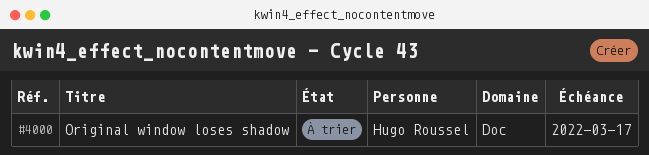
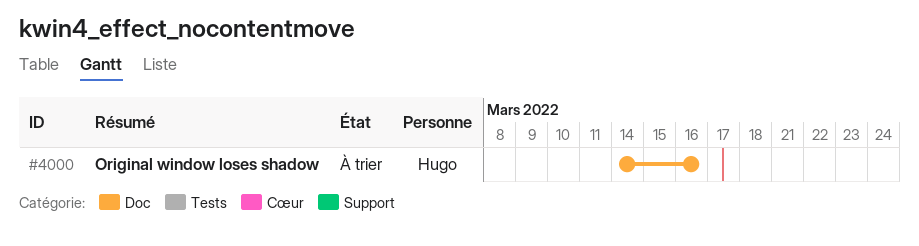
#4000, due: Mar 17 -> Mar 16

